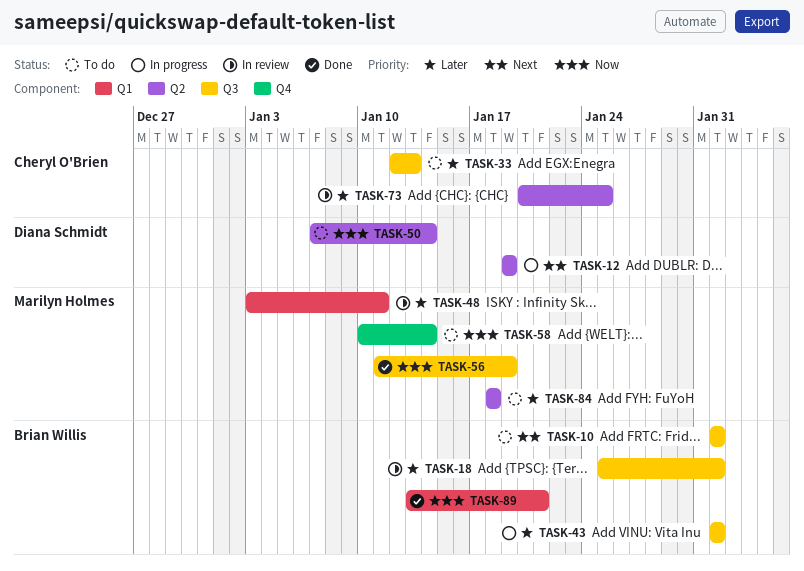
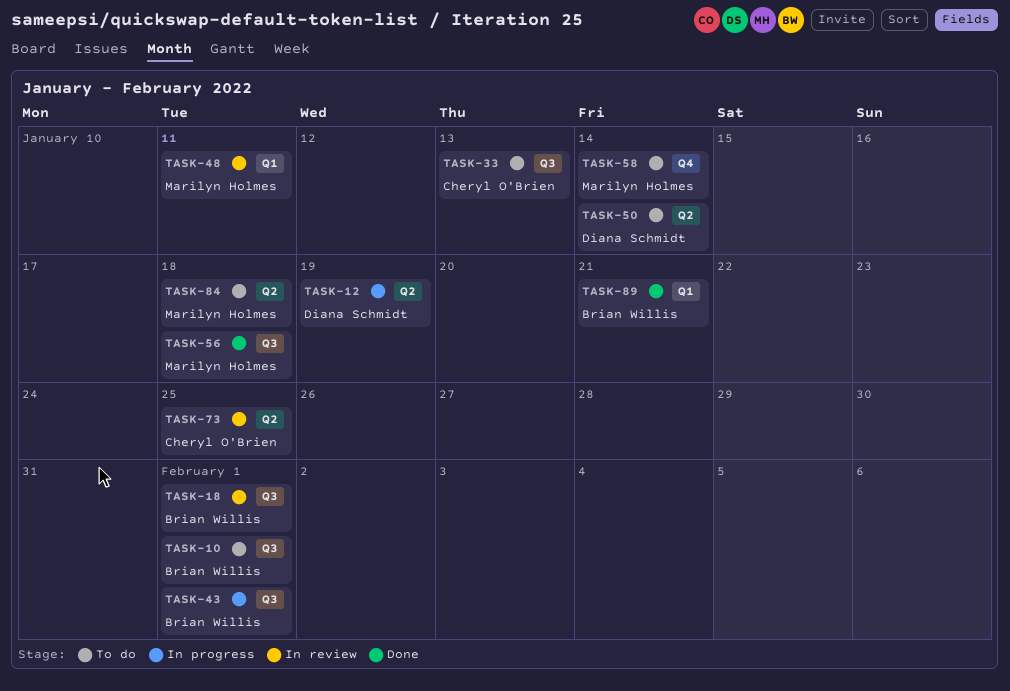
TASK-56, due: Jan 19 -> Jan 18

